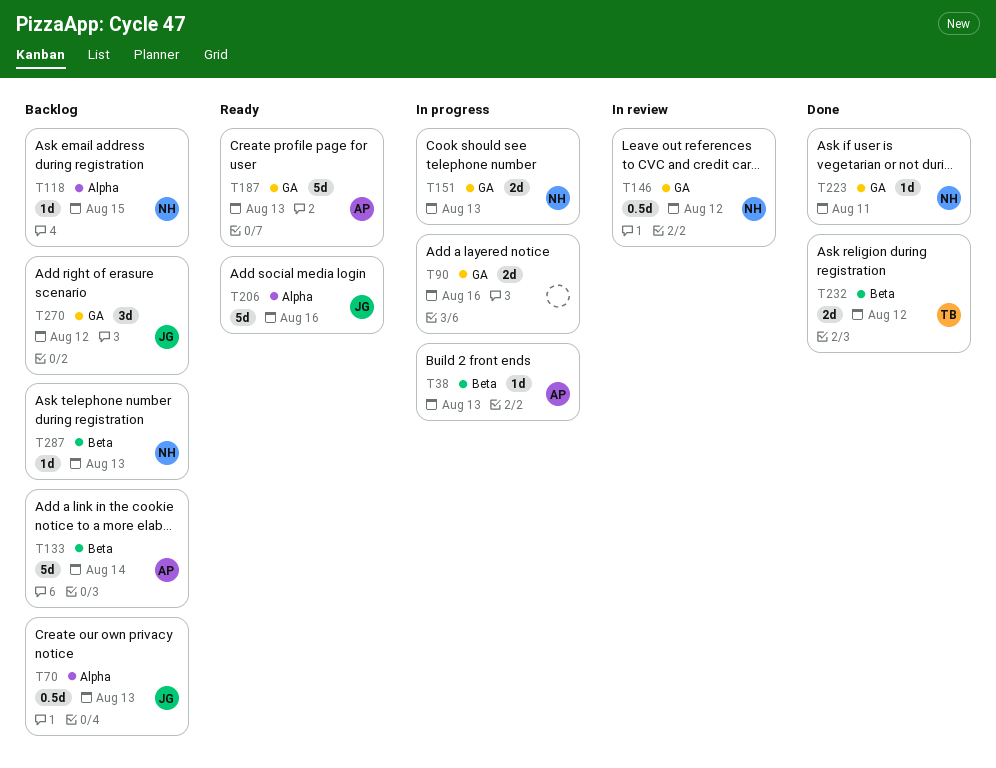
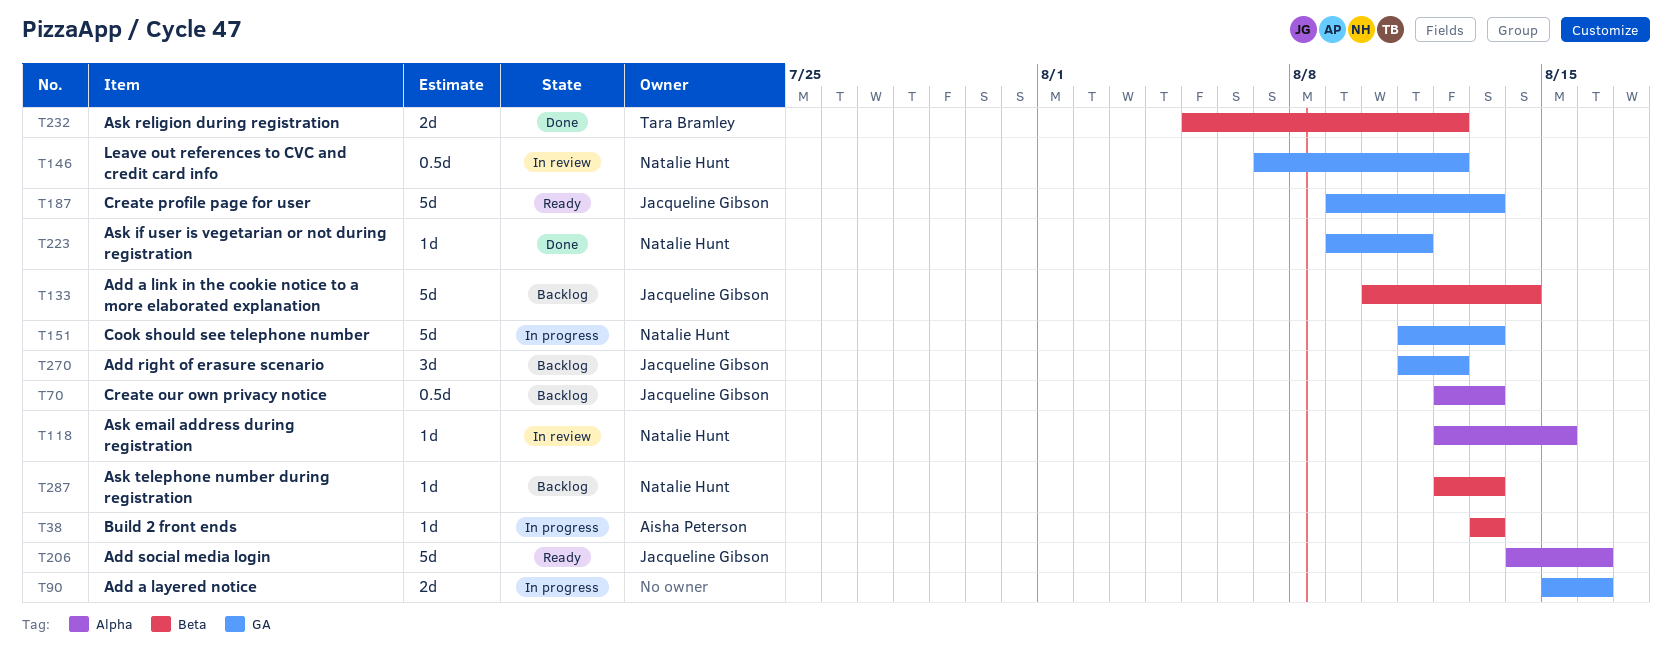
T118, status: Backlog -> In review
T133, owner: Aisha Peterson -> Jacqueline Gibson
T151, estimate: 2d -> 5d
T187, owner: Aisha Peterson -> Jacqueline Gibson

